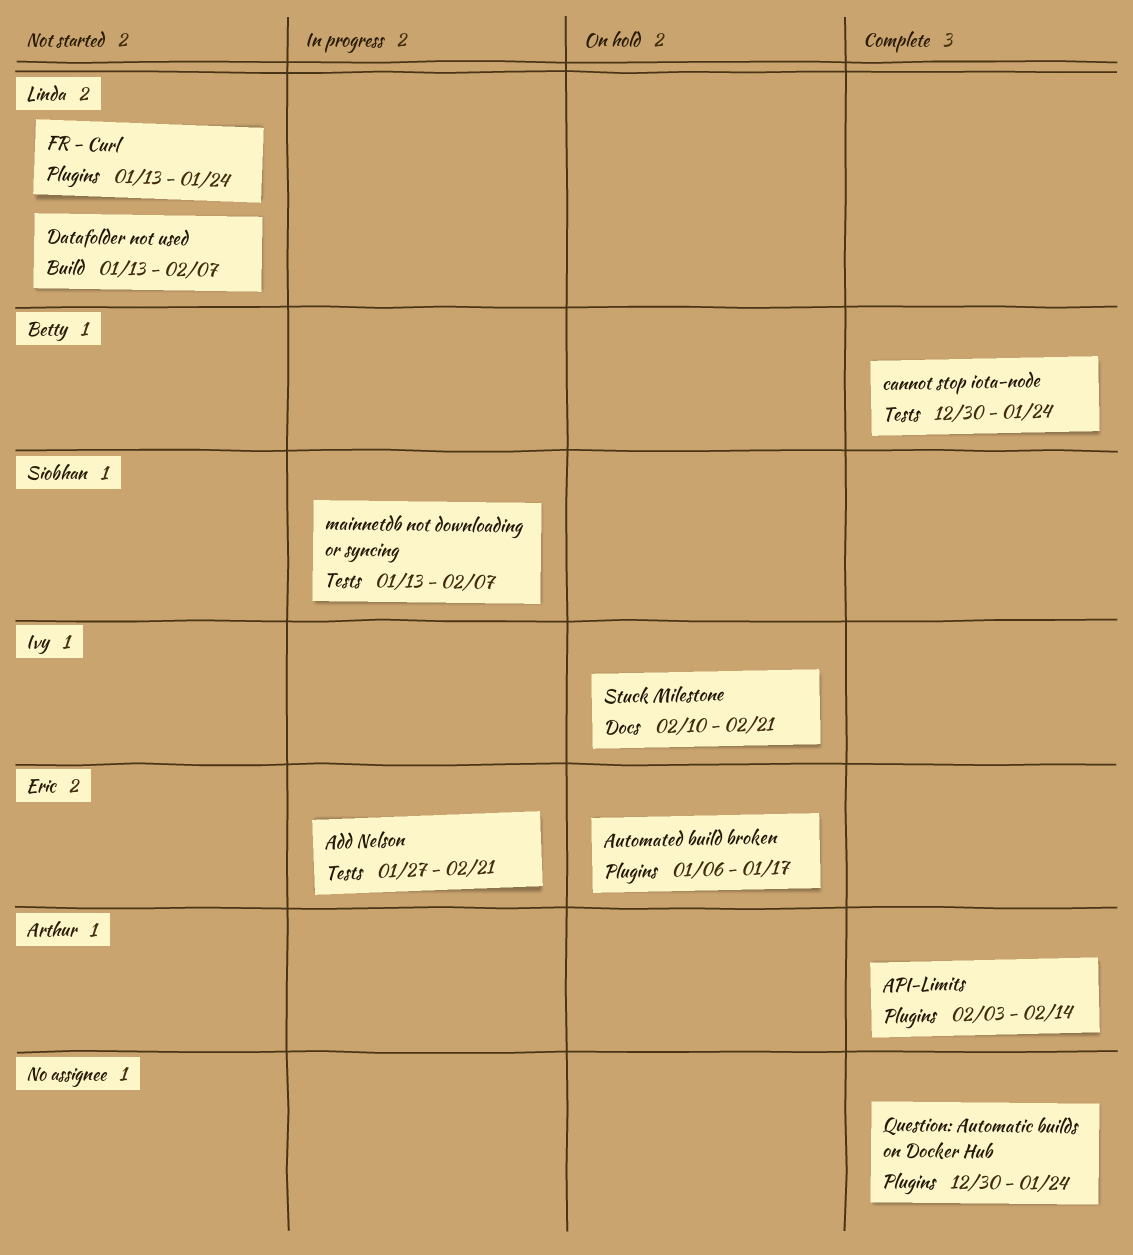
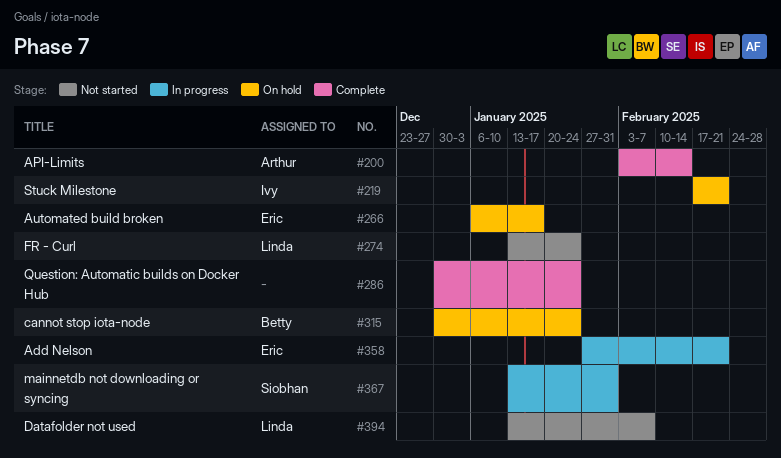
cannot stop iota-node, status: Complete -> On hold
mainnetdb not downloading or syncing, due: Feb 7 -> Jan 31
Stuck Milestone, start: Feb 10 -> Feb 17

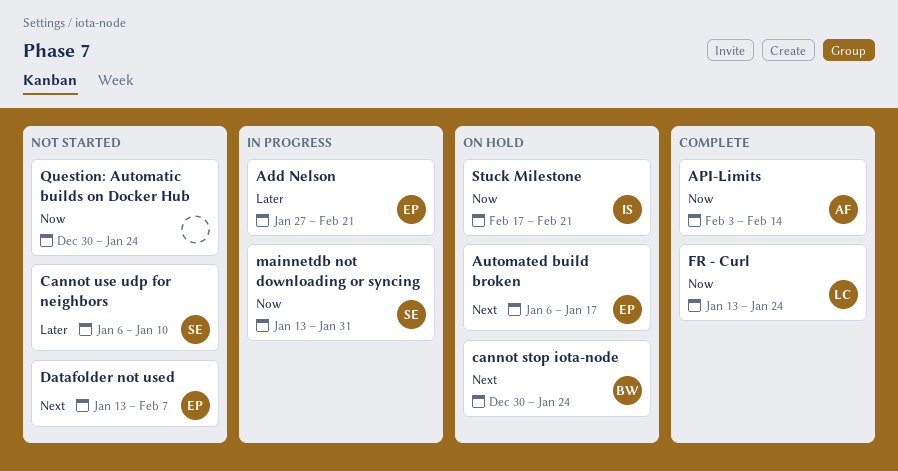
Cannot use udp for neighbors: none -> present
Datafolder not used, owner: Linda -> Eric
FR - Curl, status: Not started -> Complete
Question: Automatic builds on Docker Hub, status: Complete -> Not started

